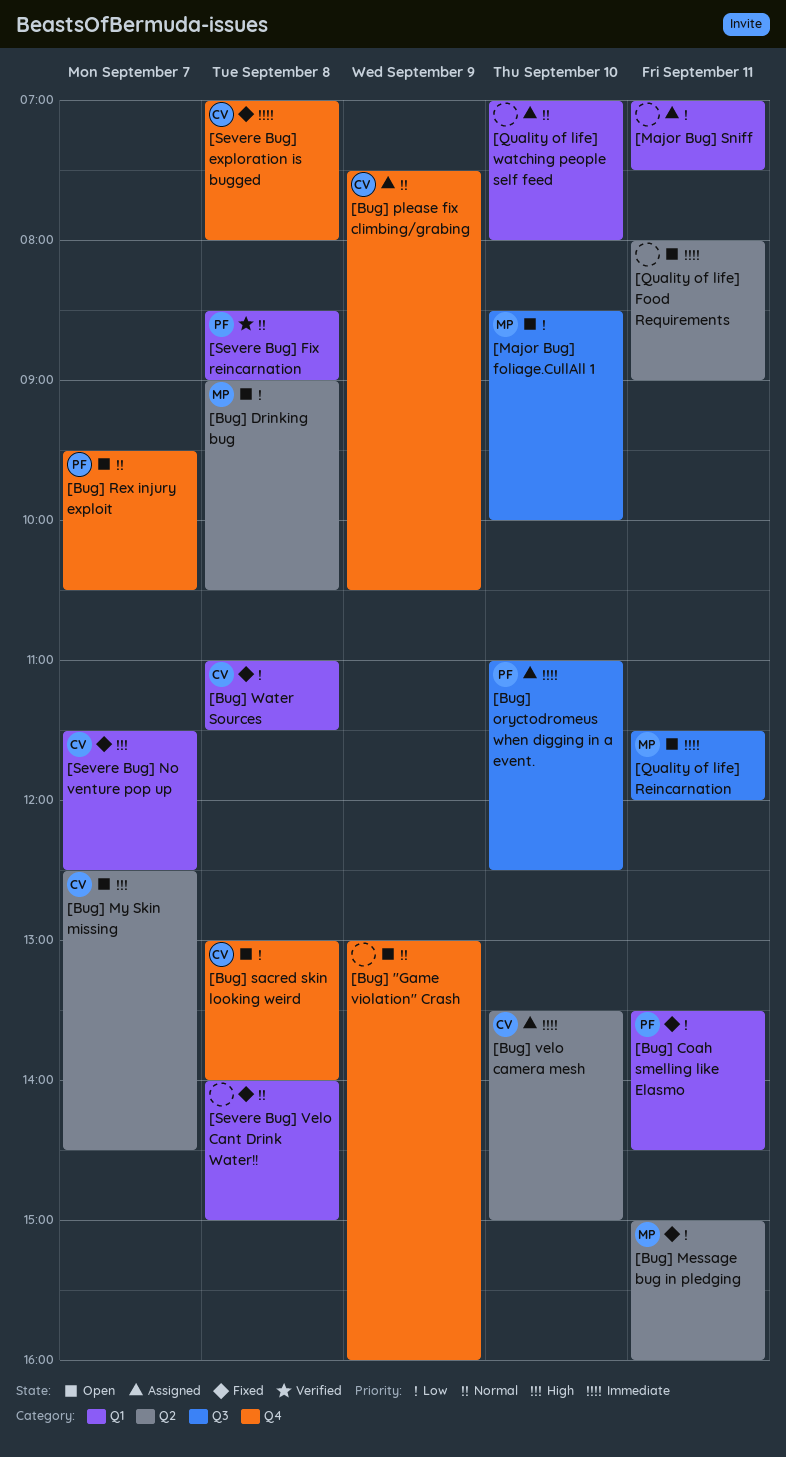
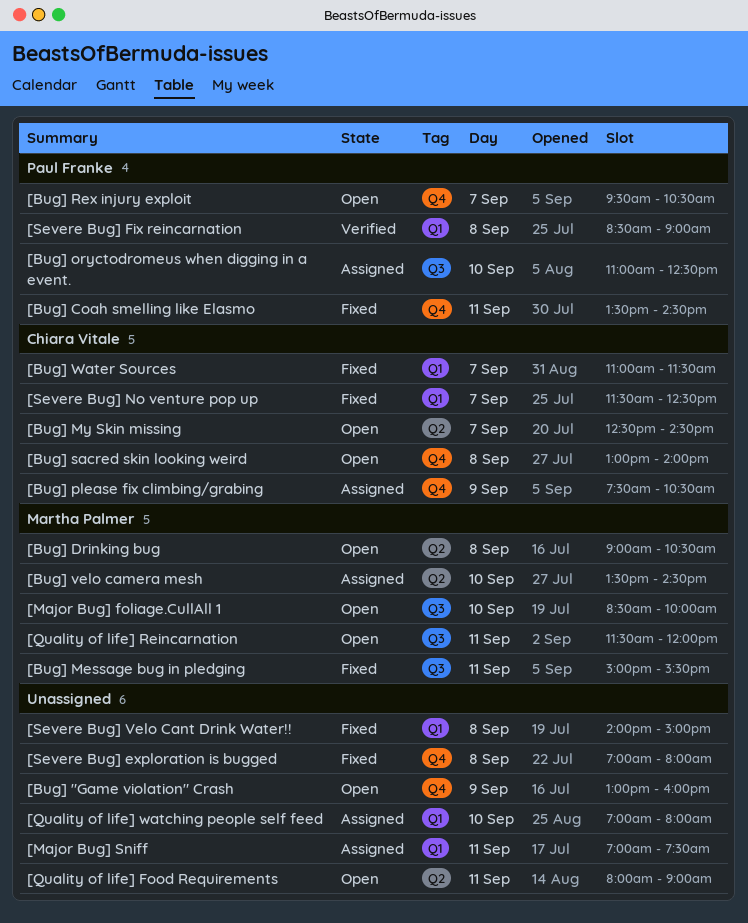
[Bug] Coah smelling like Elasmo, label: Q1 -> Q4
[Bug] Message bug in pledging, label: Q2 -> Q3
[Bug] Message bug in pledging, ends: 16:00 -> 15:30
[Bug] velo camera mesh, owner: Chiara Vitale -> Martha Palmer
[Bug] velo camera mesh, ends: 15:00 -> 14:30
[Bug] Water Sources, day: Sep 8 -> Sep 7
[Severe Bug] exploration is bugged, owner: Chiara Vitale -> none

